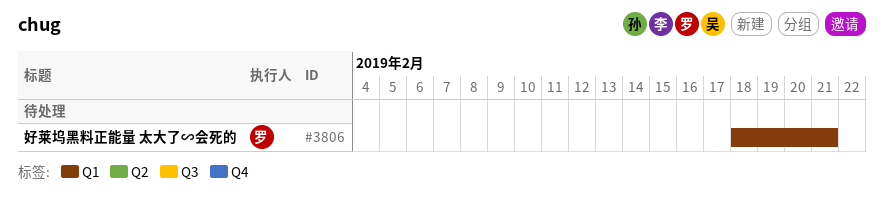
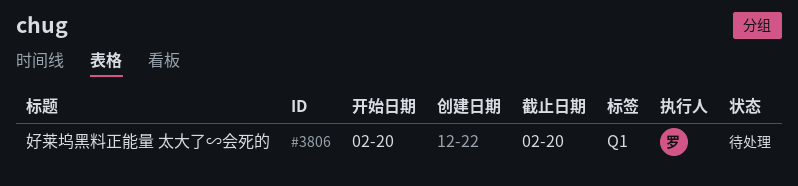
#3806, start: Feb 18 -> Feb 20
#3806, due: Feb 21 -> Feb 20

